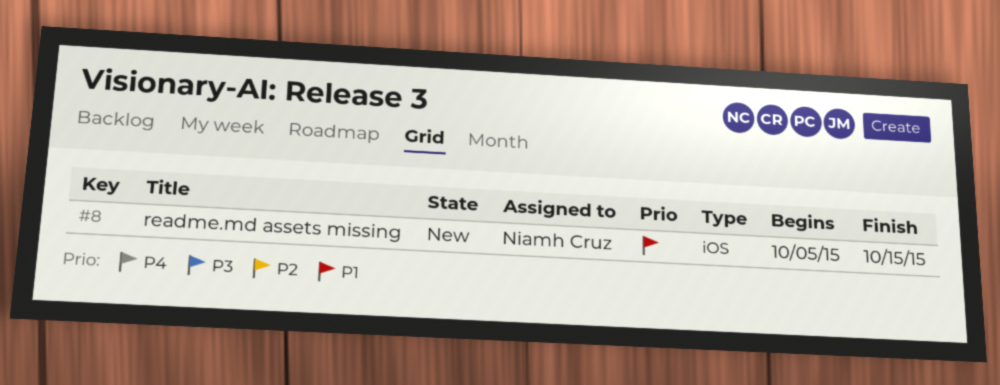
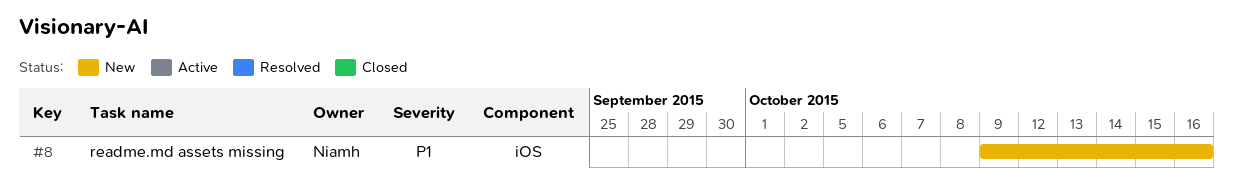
#8, start: Oct 5 -> Oct 9
#8, due: Oct 15 -> Oct 16

